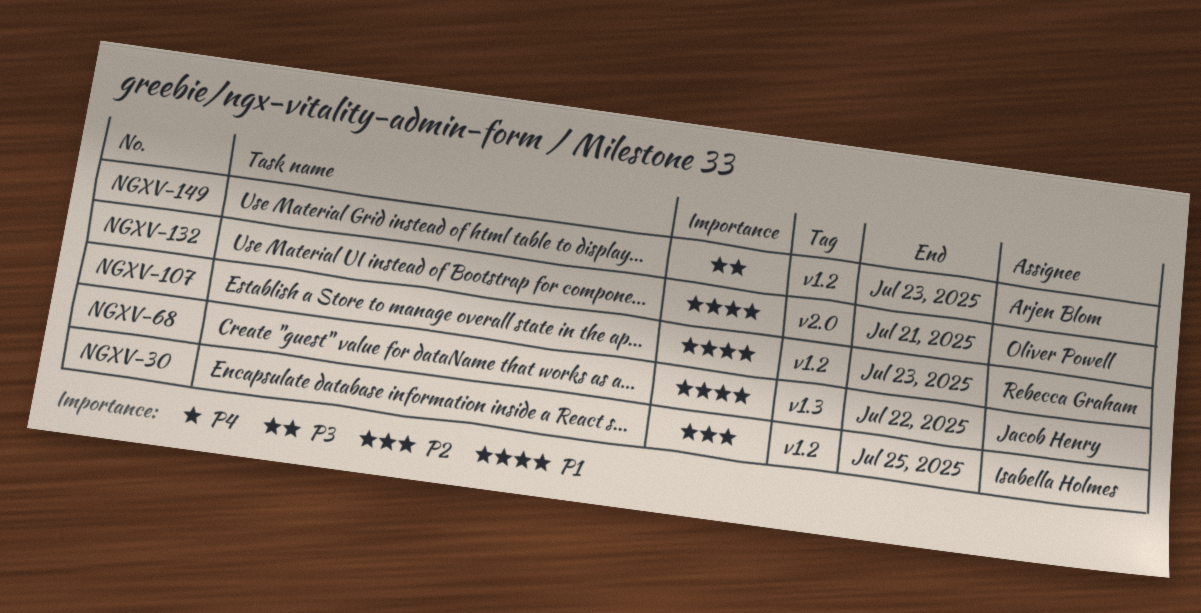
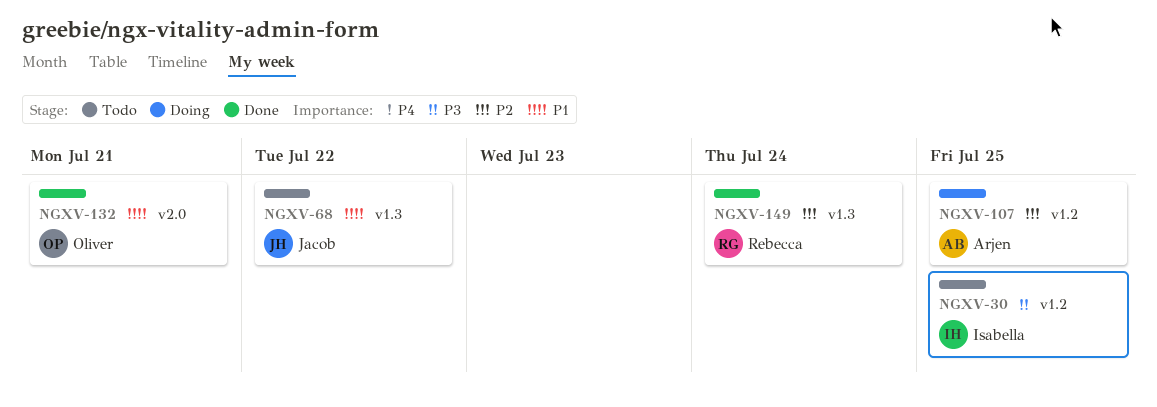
NGXV-30, priority: P2 -> P3
NGXV-107, owner: Rebecca Graham -> Arjen Blom
NGXV-107, priority: P1 -> P2
NGXV-107, due: Jul 23 -> Jul 25
NGXV-149, owner: Arjen Blom -> Rebecca Graham
NGXV-149, priority: P3 -> P2
NGXV-149, label: v1.2 -> v1.3
NGXV-149, due: Jul 23 -> Jul 24

